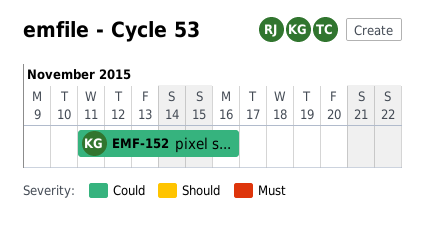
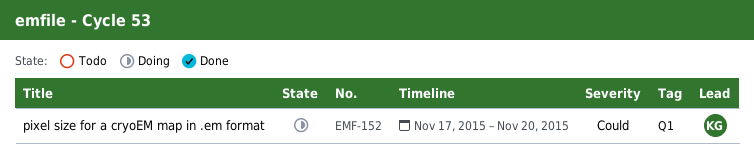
EMF-152, start: Nov 11 -> Nov 17
EMF-152, due: Nov 16 -> Nov 20

